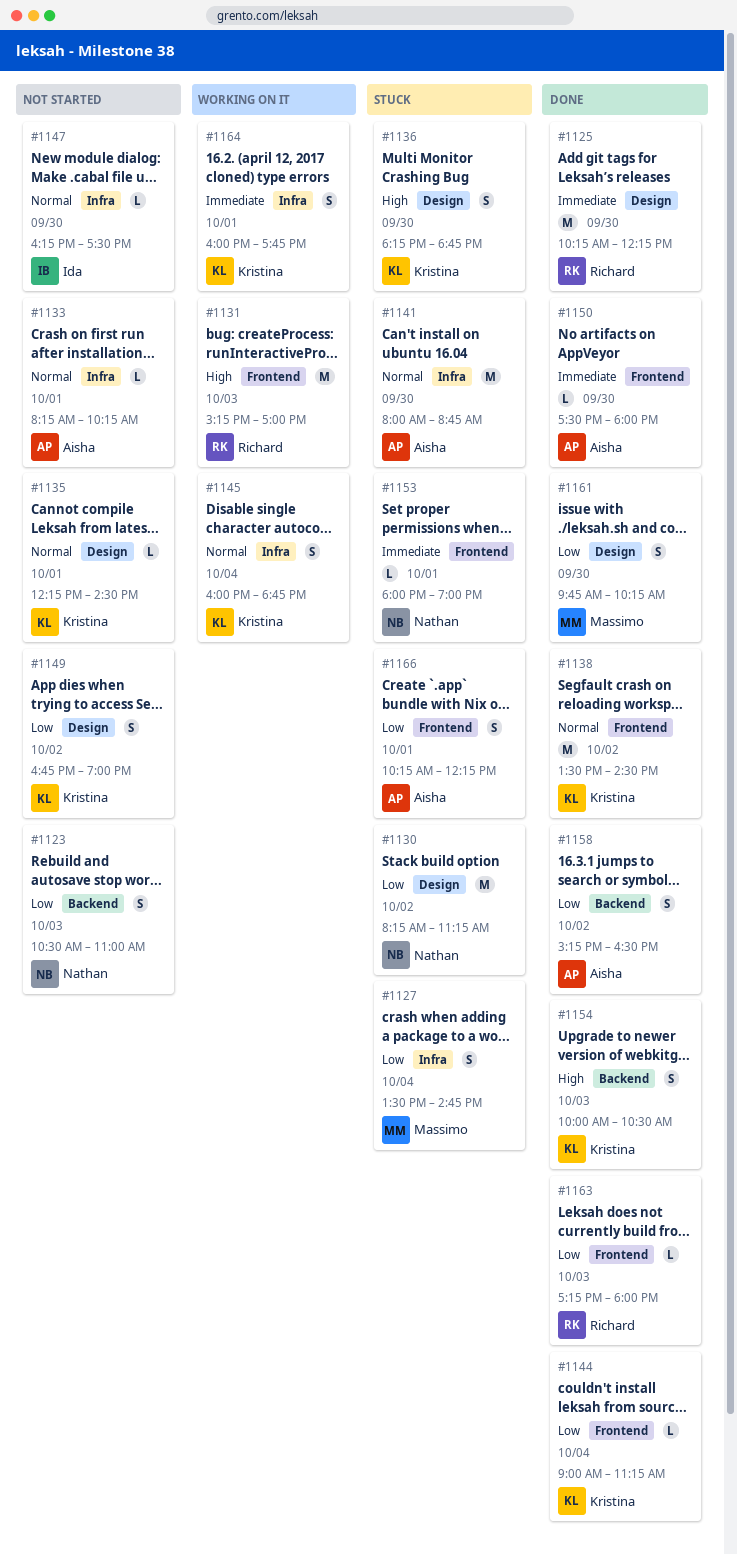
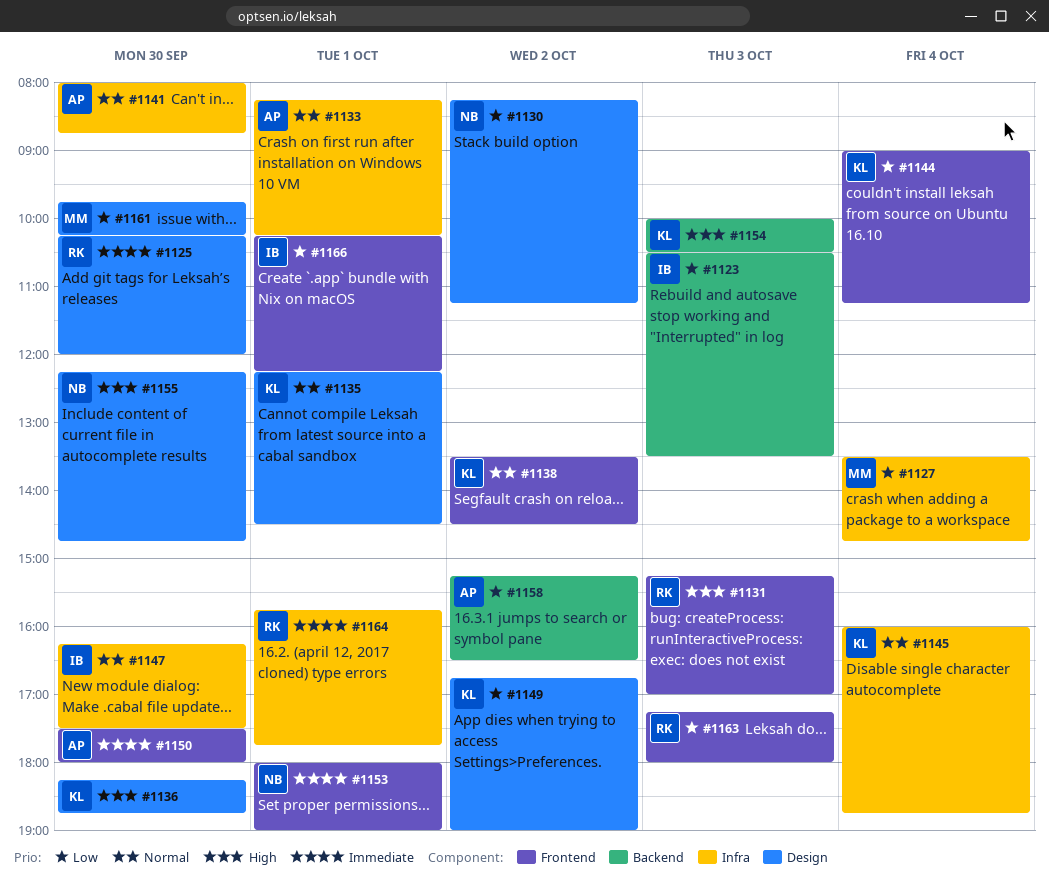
#1123, owner: Nathan -> Ida
#1123, ends: 11:00 -> 13:30
#1125, ends: 12:15 -> 12:00
#1155: none -> present
#1164, owner: Kristina -> Richard
#1164, begins: 16:00 -> 15:45
#1166, owner: Aisha -> Ida

